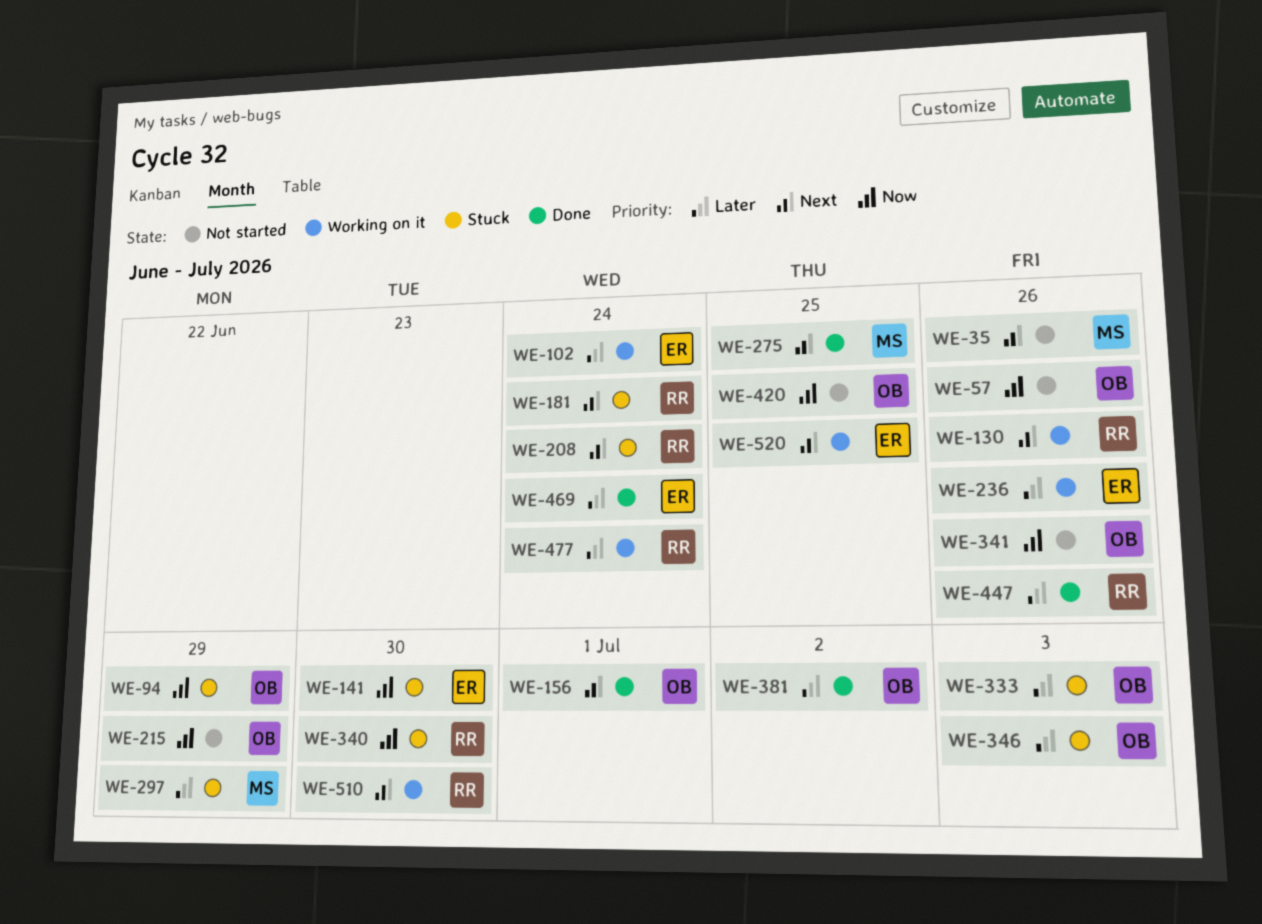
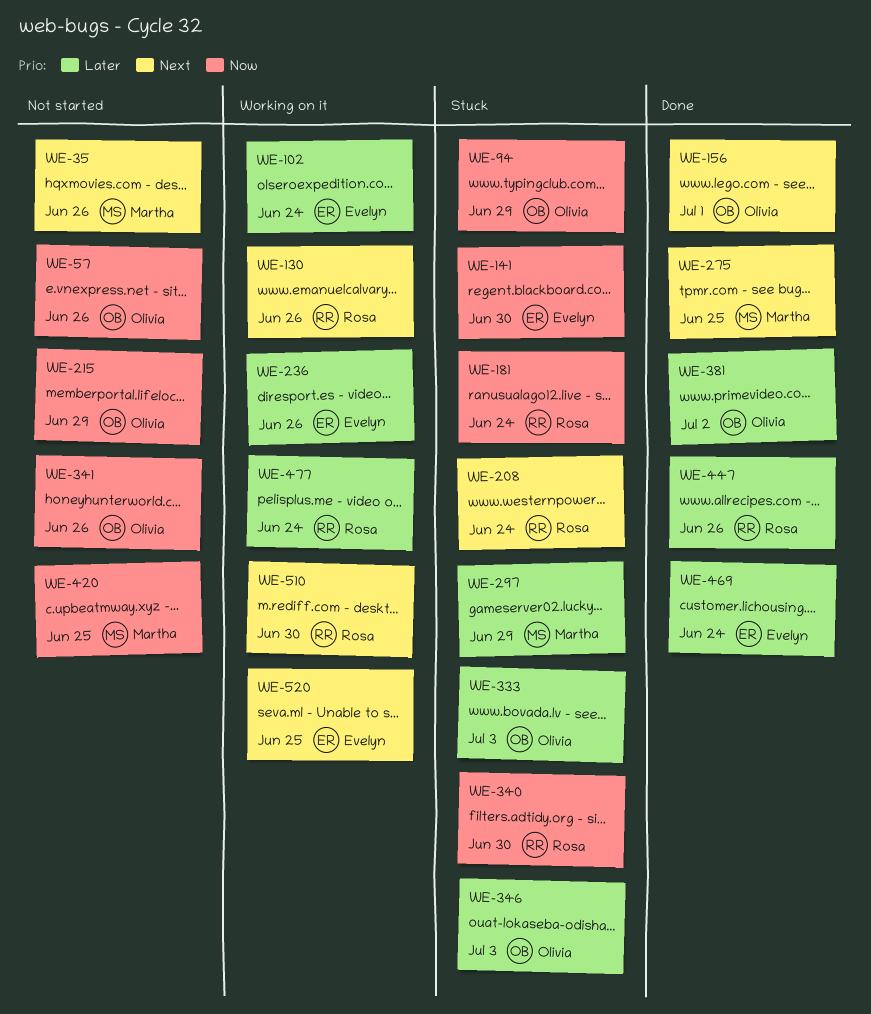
WE-181, priority: Next -> Now
WE-420, owner: Olivia -> Martha

